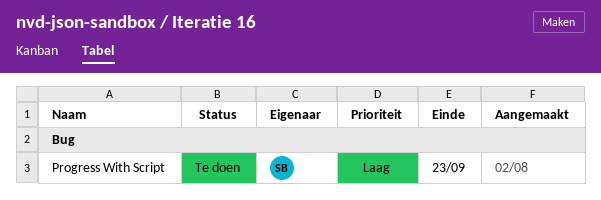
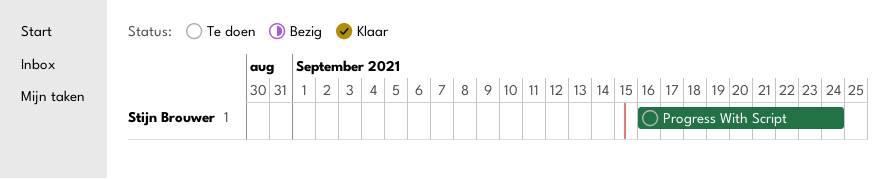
Progress With Script, due: Sep 23 -> Sep 24

